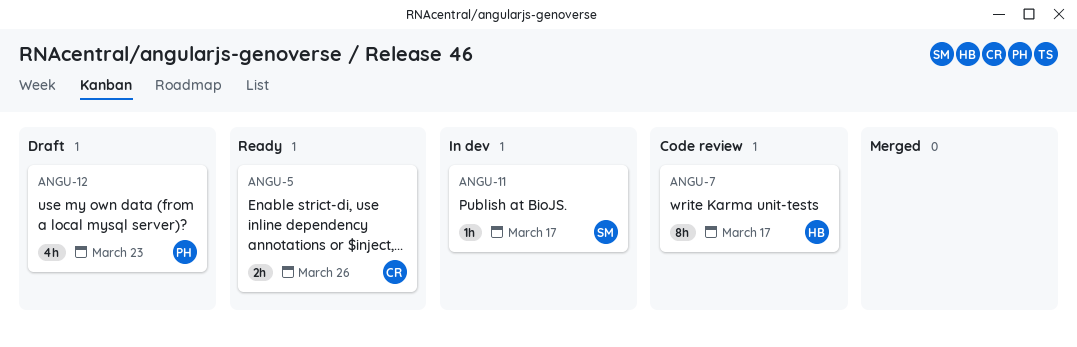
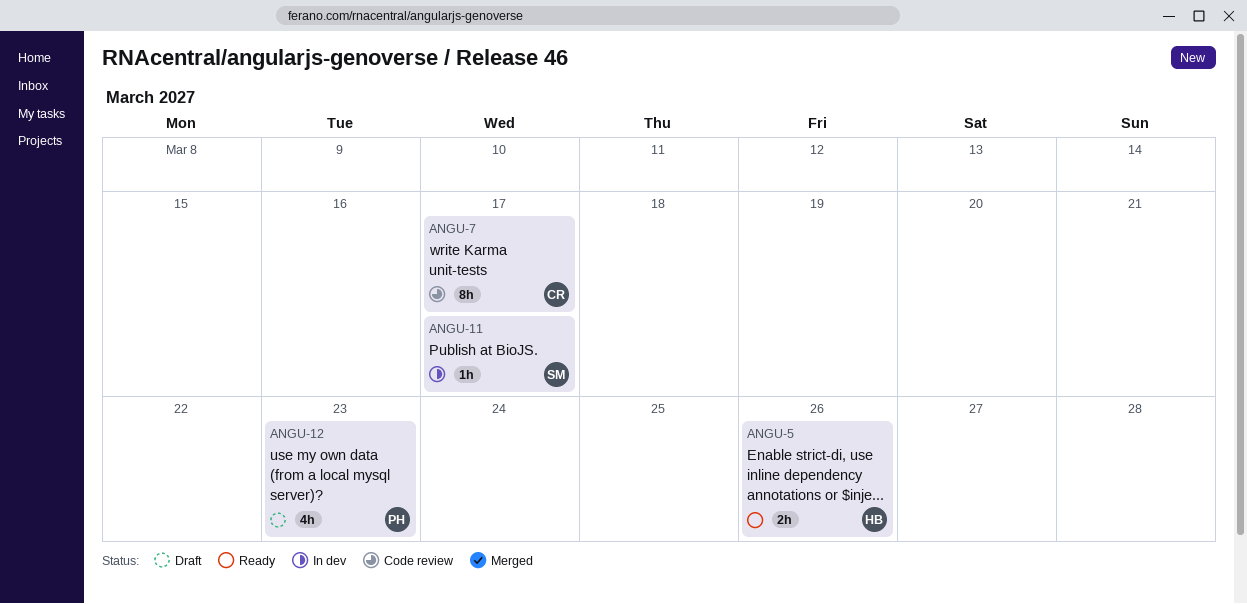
ANGU-5, owner: CR -> HB
ANGU-7, owner: HB -> CR

